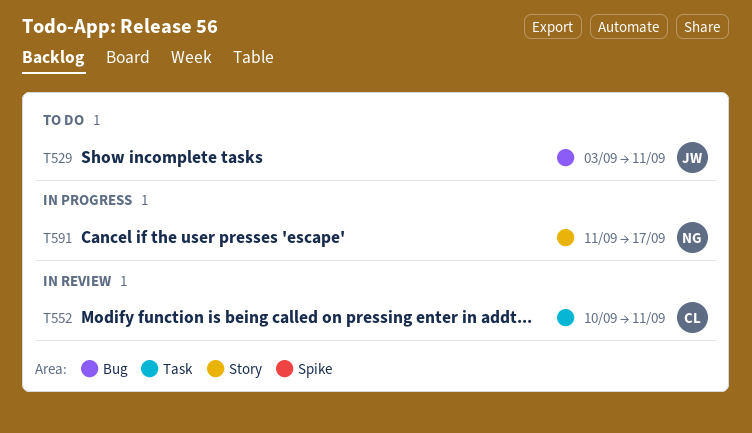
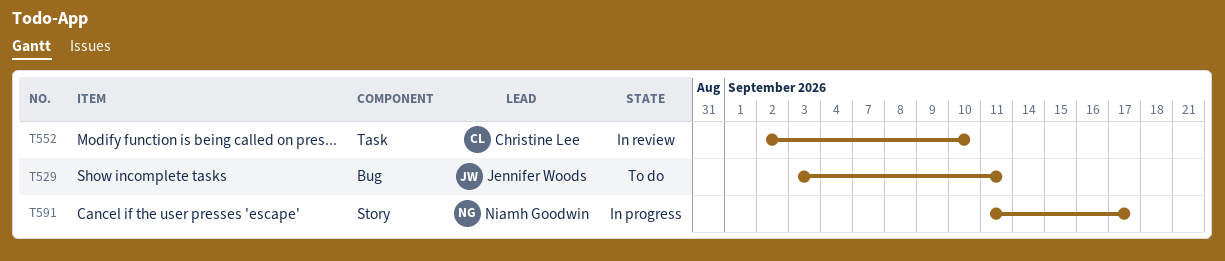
T552, start: Sep 10 -> Sep 2
T552, due: Sep 11 -> Sep 10

